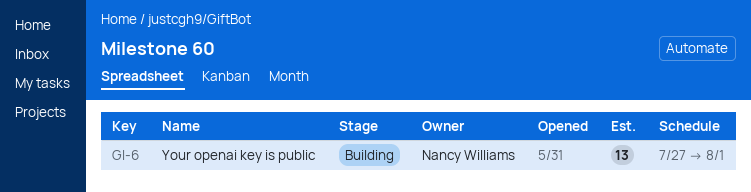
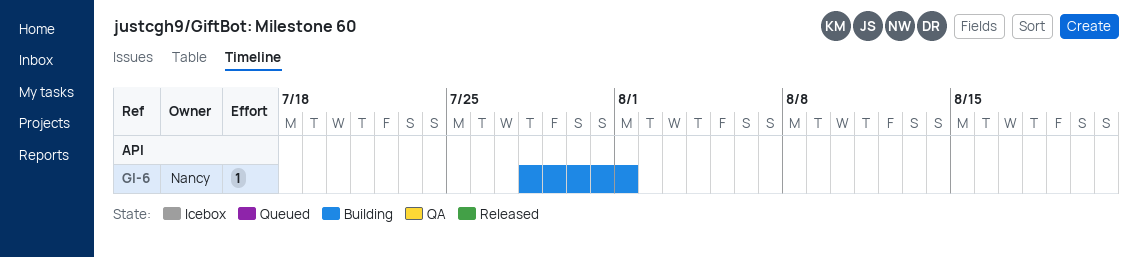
GI-6, estimate: 13 -> 1
GI-6, start: Jul 27 -> Jul 28

